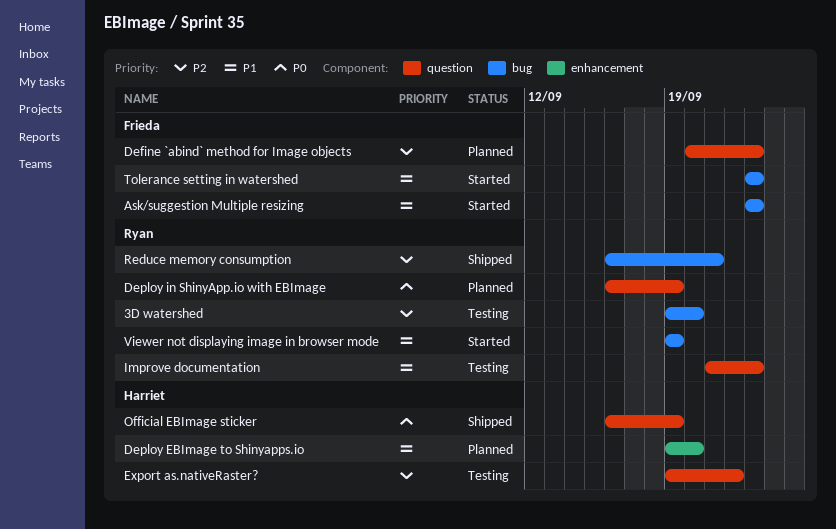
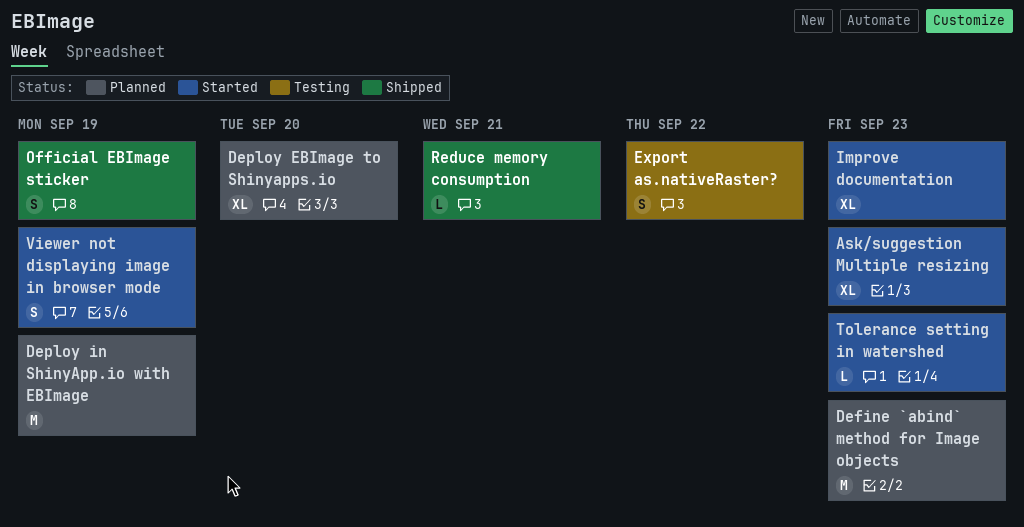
3D watershed: present -> none
Improve documentation, status: Testing -> Started

